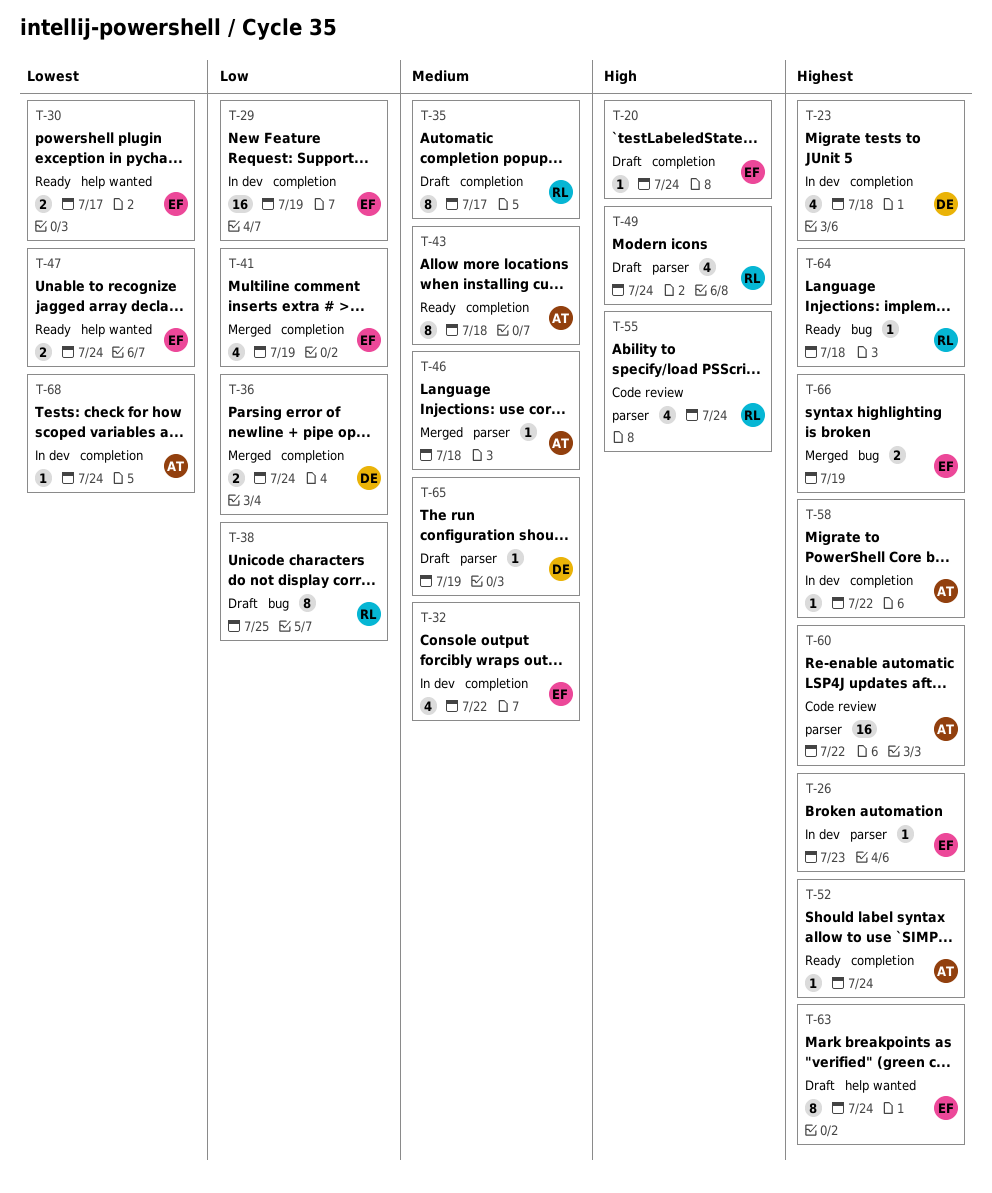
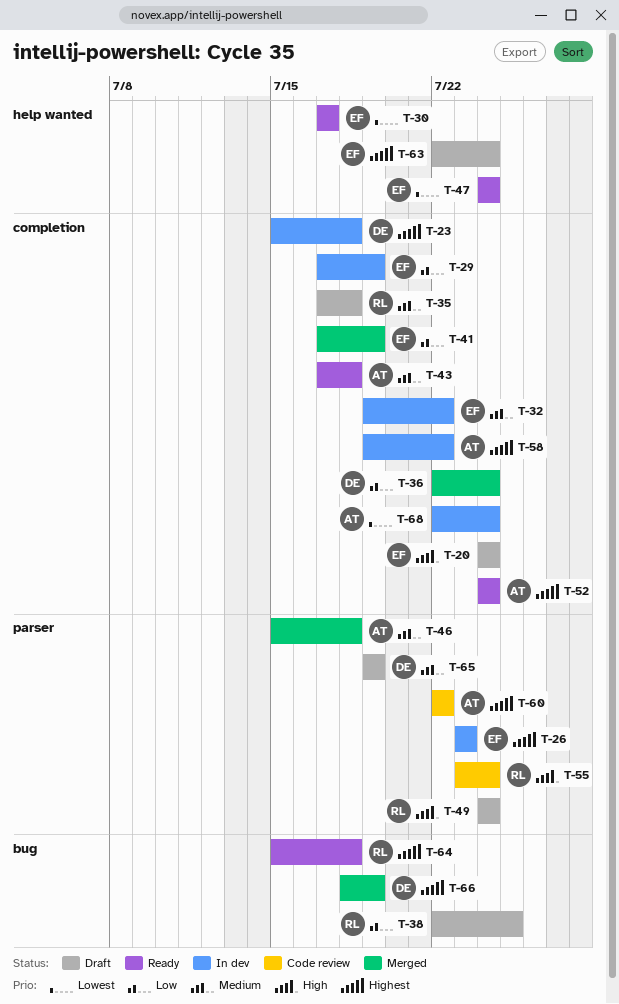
T-35, due: Jul 17 -> Jul 18
T-66, owner: EF -> DE

